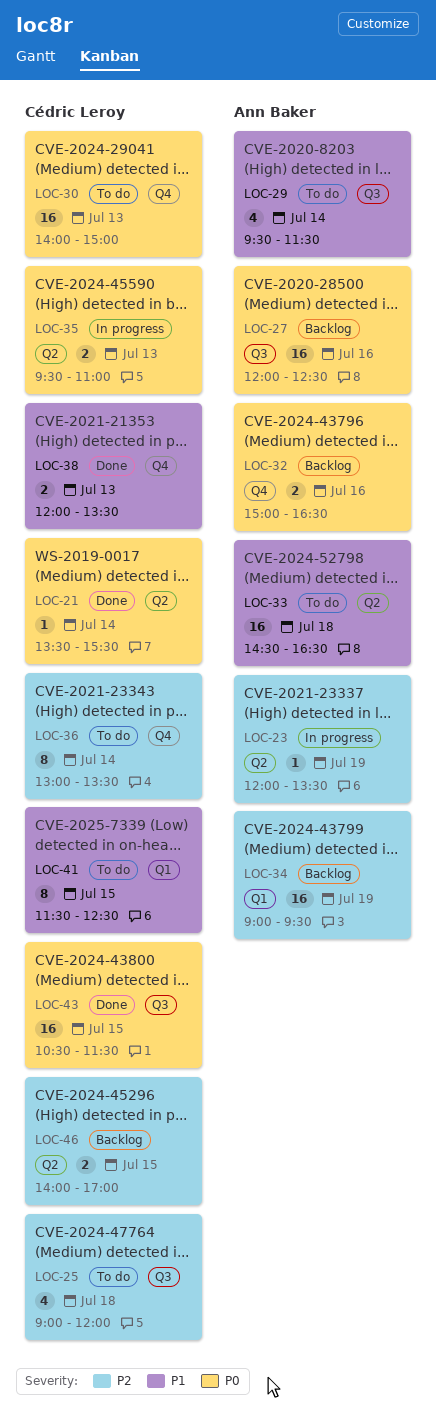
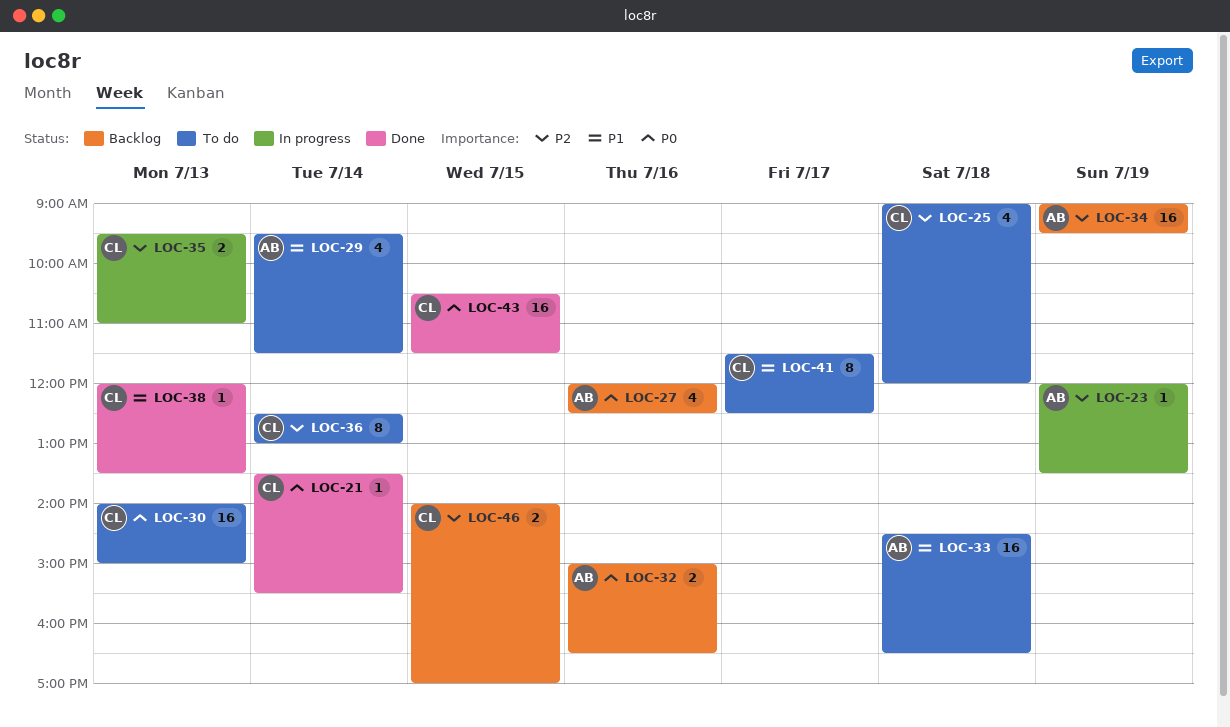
LOC-27, estimate: 16 -> 4
LOC-35, priority: P0 -> P2
LOC-36, begins: 13:00 -> 12:30
LOC-36, ends: 13:30 -> 13:00
LOC-38, estimate: 2 -> 1
LOC-41, day: Jul 15 -> Jul 17

